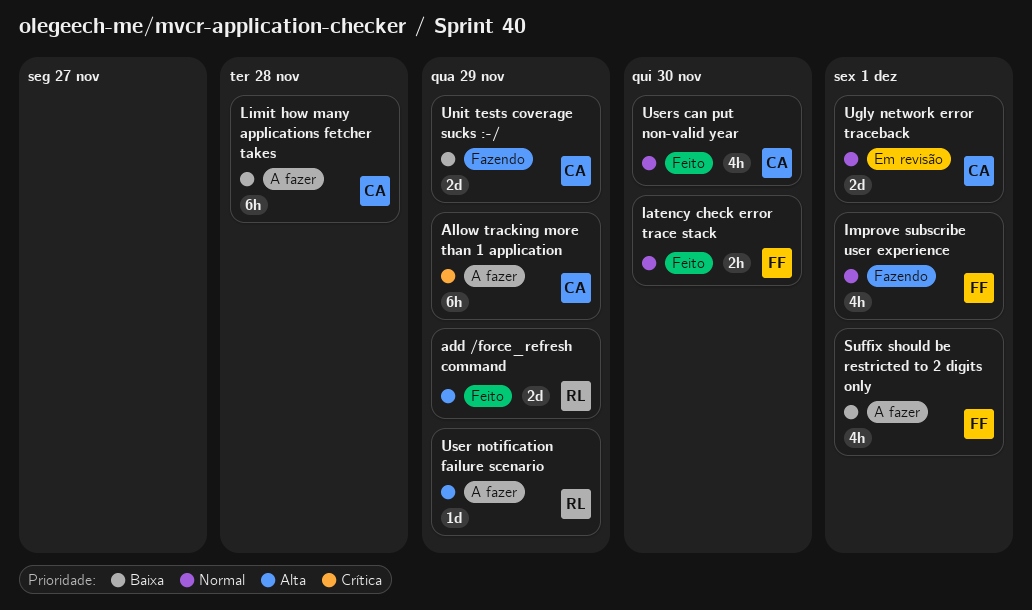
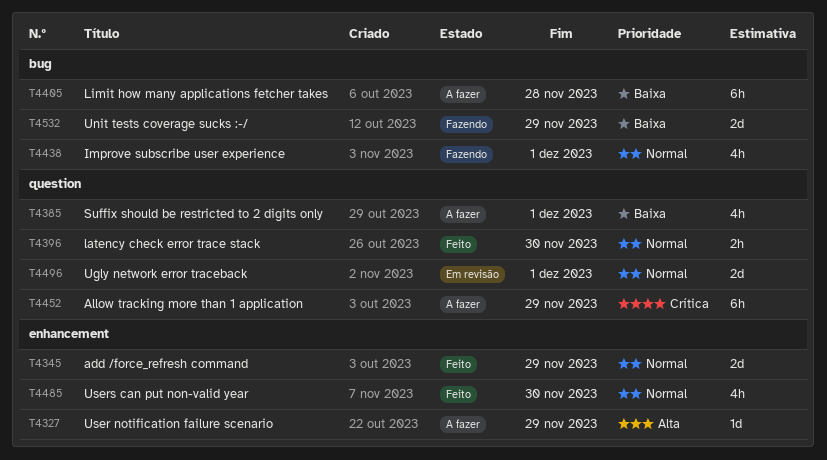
add /force_refresh command, priority: Alta -> Normal

